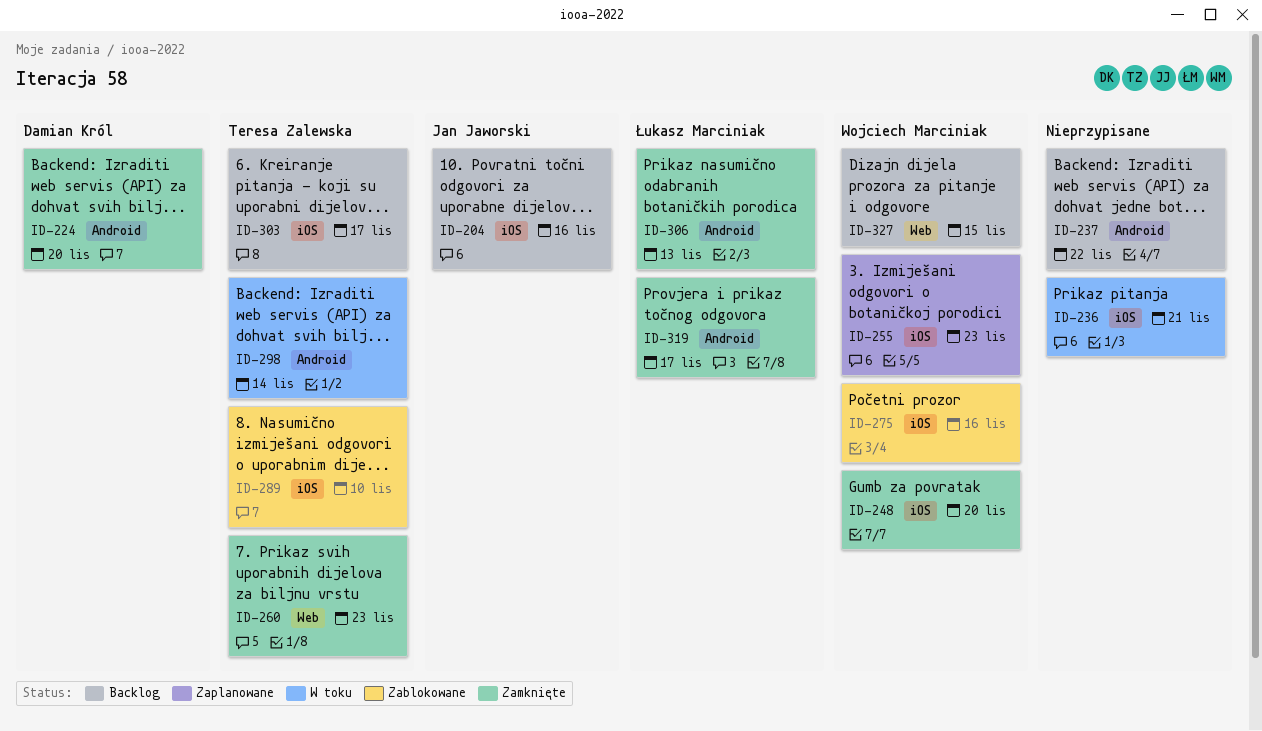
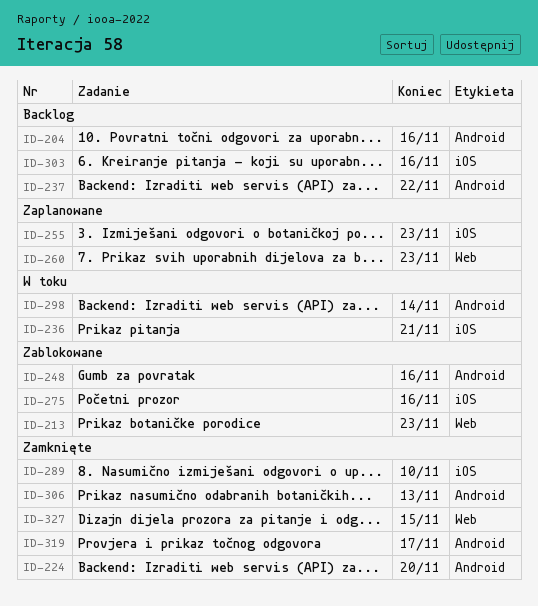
ID-204, label: iOS -> Android
ID-213: none -> present
ID-248, status: Zamknięte -> Zablokowane
ID-248, label: iOS -> Android
ID-248, due: Nov 20 -> Nov 16
ID-260, status: Zamknięte -> Zaplanowane
ID-289, status: Zablokowane -> Zamknięte
ID-303, due: Nov 17 -> Nov 16
ID-327, status: Backlog -> Zamknięte

